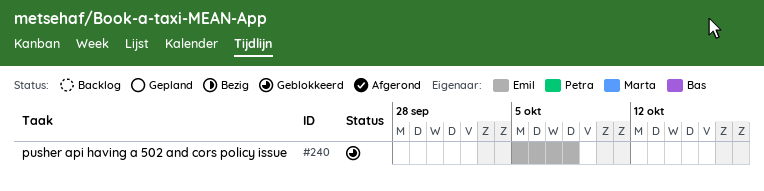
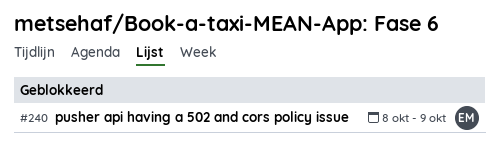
#240, start: Oct 5 -> Oct 8
#240, due: Oct 8 -> Oct 9

